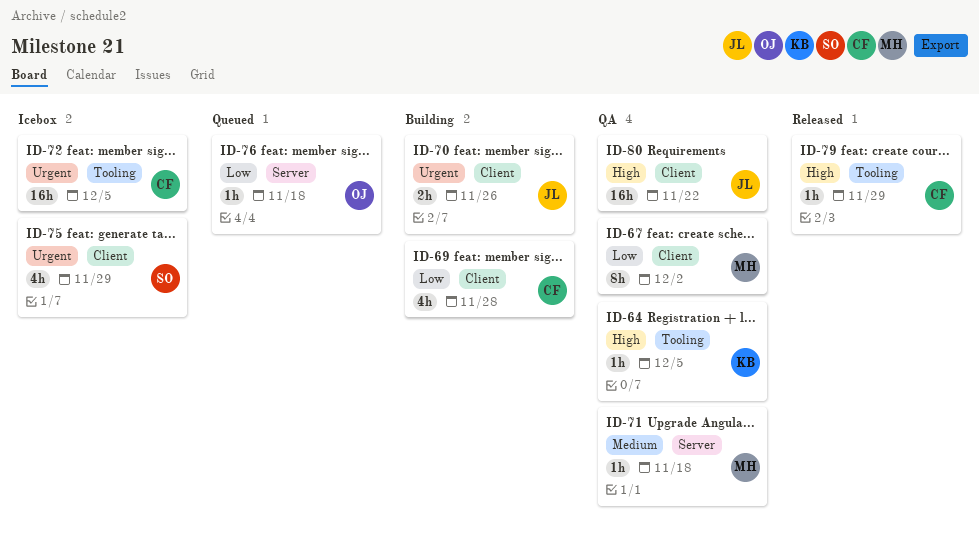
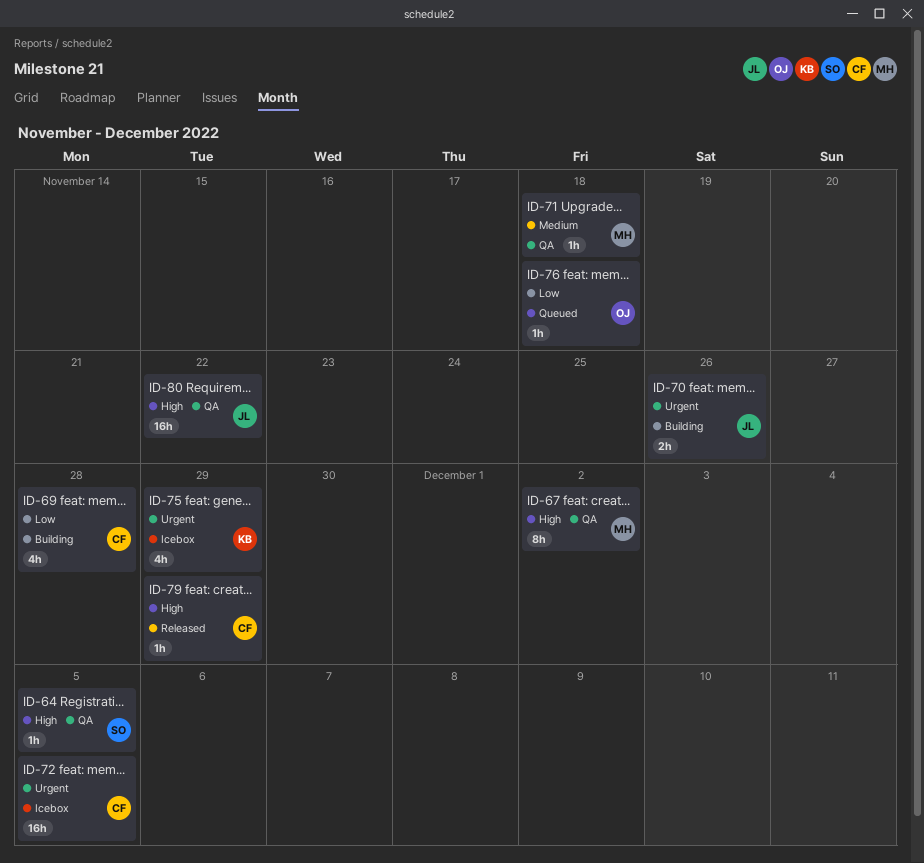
ID-64, owner: KB -> SO
ID-67, priority: Low -> High
ID-75, owner: SO -> KB

